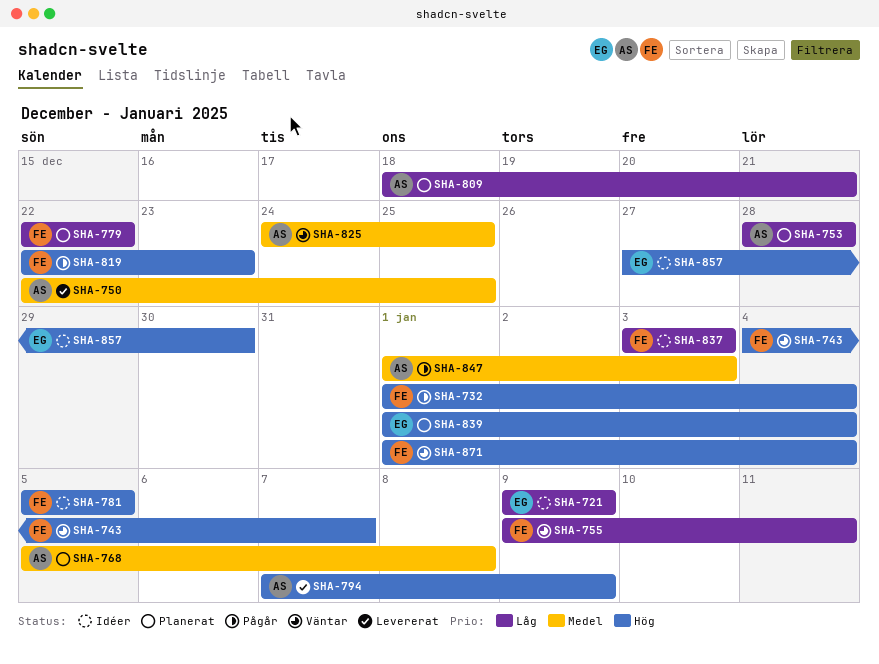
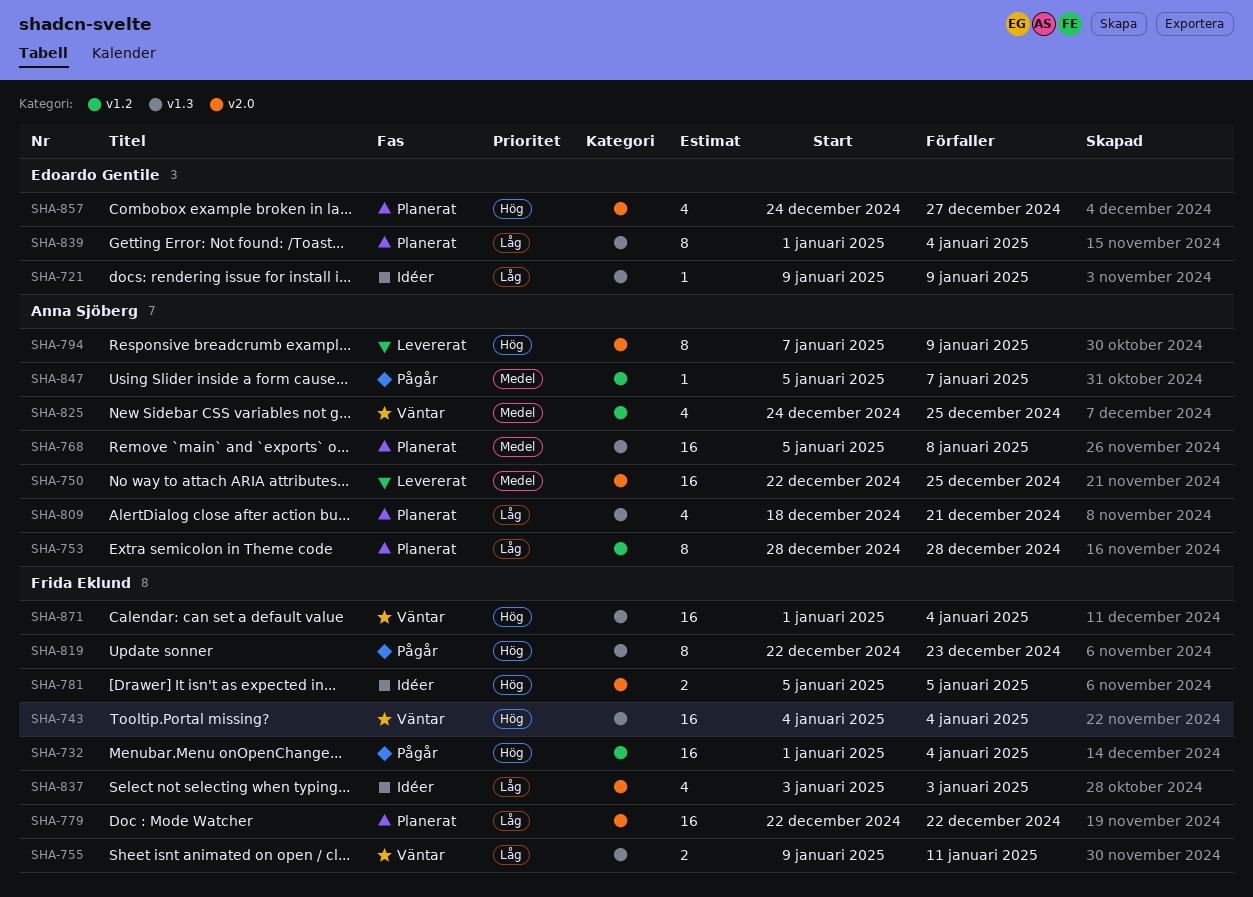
SHA-743, due: Jan 7 -> Jan 4
SHA-839, priority: Hög -> Låg
SHA-847, start: Jan 1 -> Jan 5
SHA-847, due: Jan 3 -> Jan 7
SHA-857, status: Idéer -> Planerat
SHA-857, start: Dec 27 -> Dec 24
SHA-857, due: Dec 30 -> Dec 27

